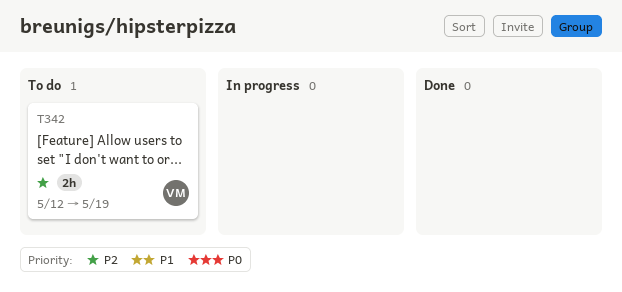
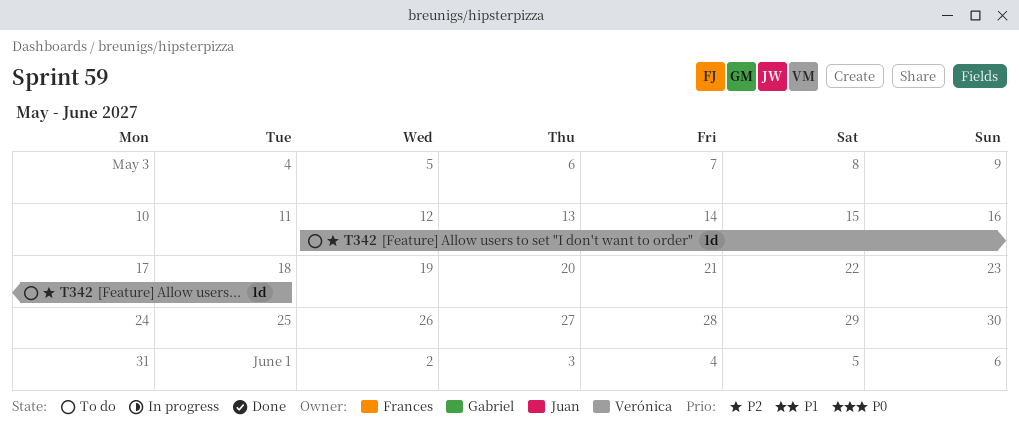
T342, estimate: 2h -> 1d
T342, due: May 19 -> May 18

